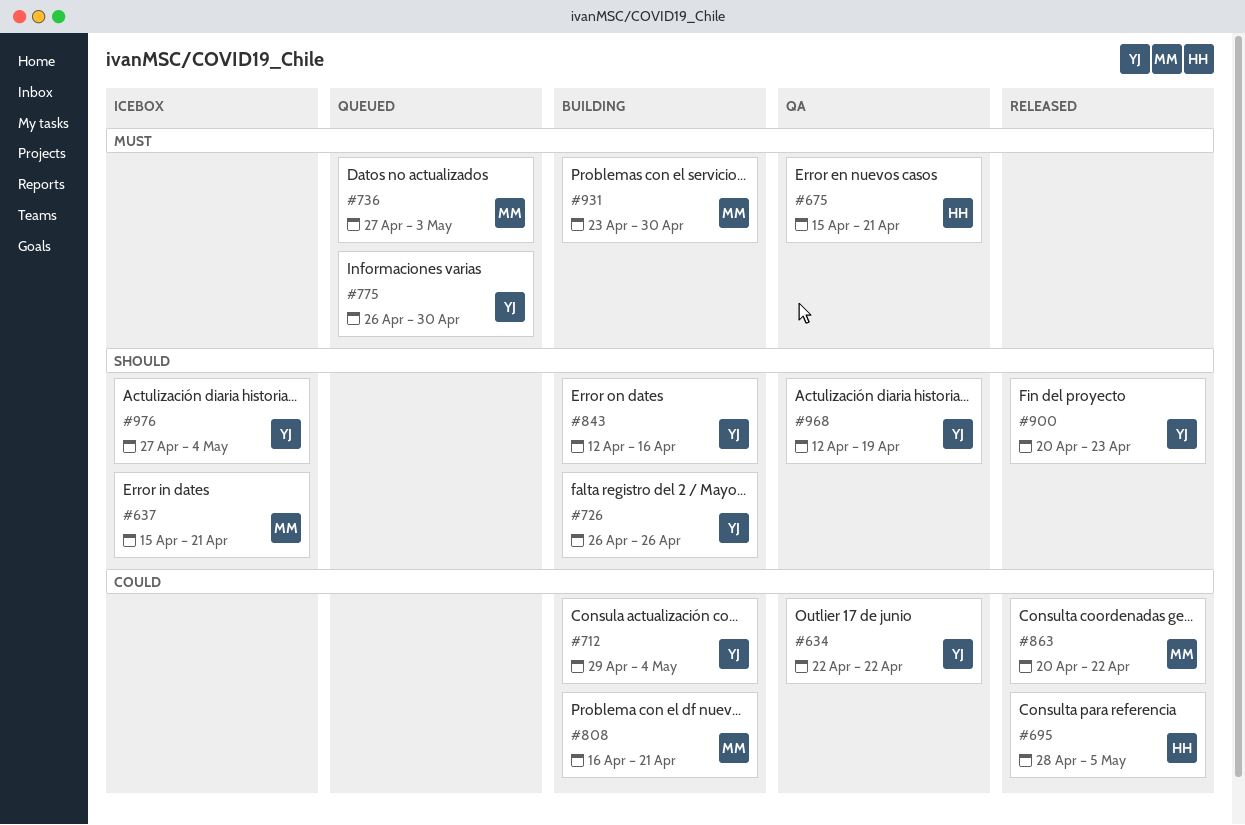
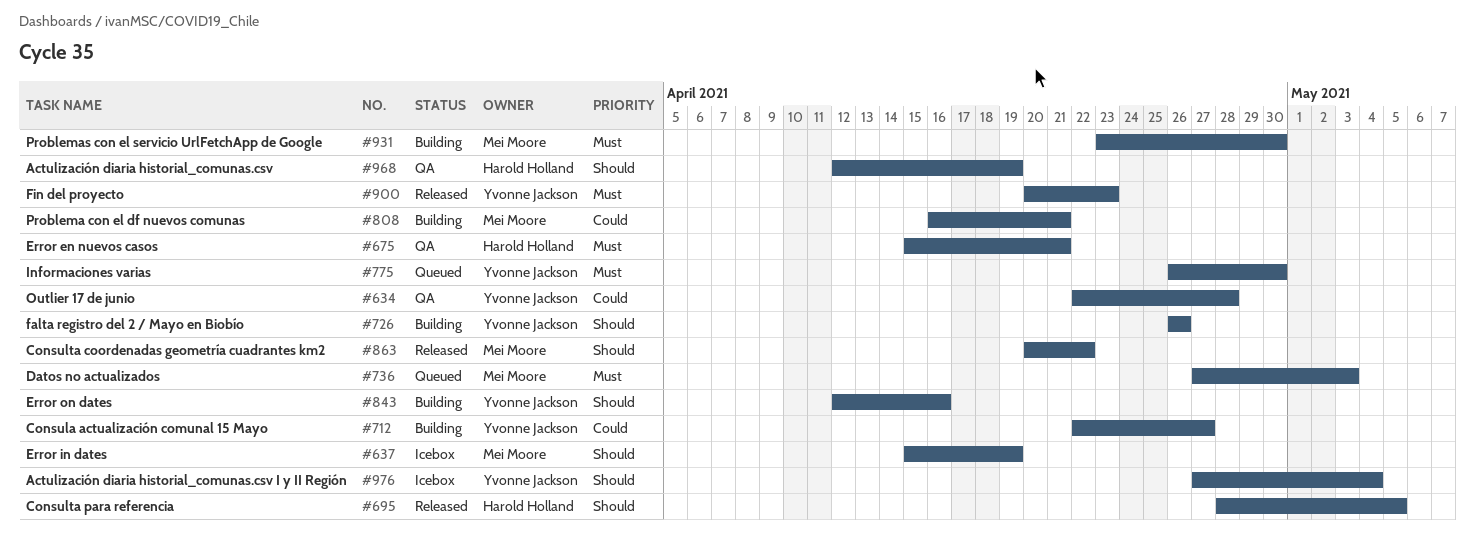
#634, due: Apr 22 -> Apr 28
#637, due: Apr 21 -> Apr 19
#695, priority: Could -> Should
#712, start: Apr 29 -> Apr 22
#712, due: May 4 -> Apr 27
#863, priority: Could -> Should
#900, priority: Should -> Must
#968, owner: Yvonne Jackson -> Harold Holland

